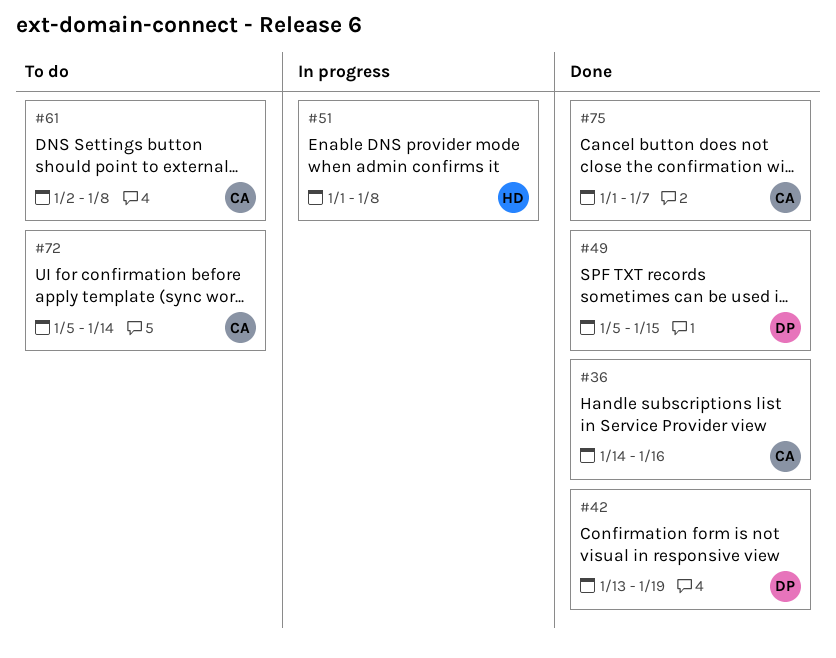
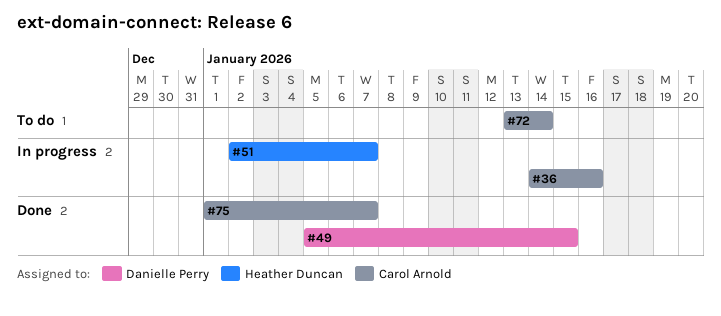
#36, status: Done -> In progress
#42: present -> none
#51, start: Jan 1 -> Jan 2
#51, due: Jan 8 -> Jan 7
#61: present -> none
#72, start: Jan 5 -> Jan 13

